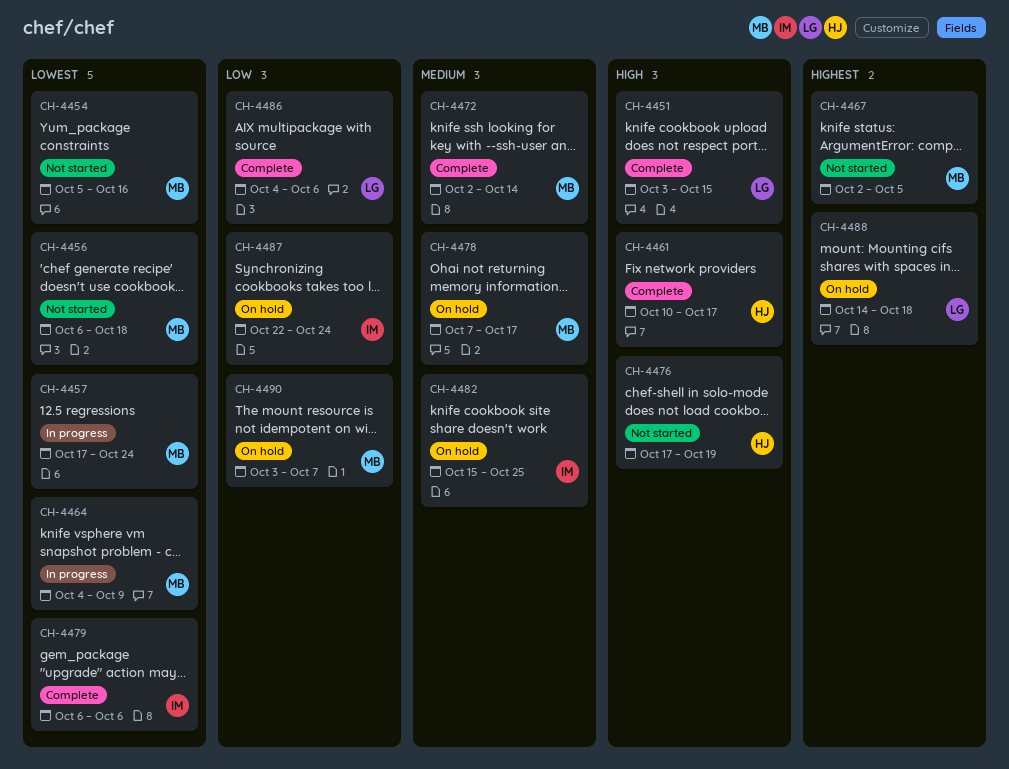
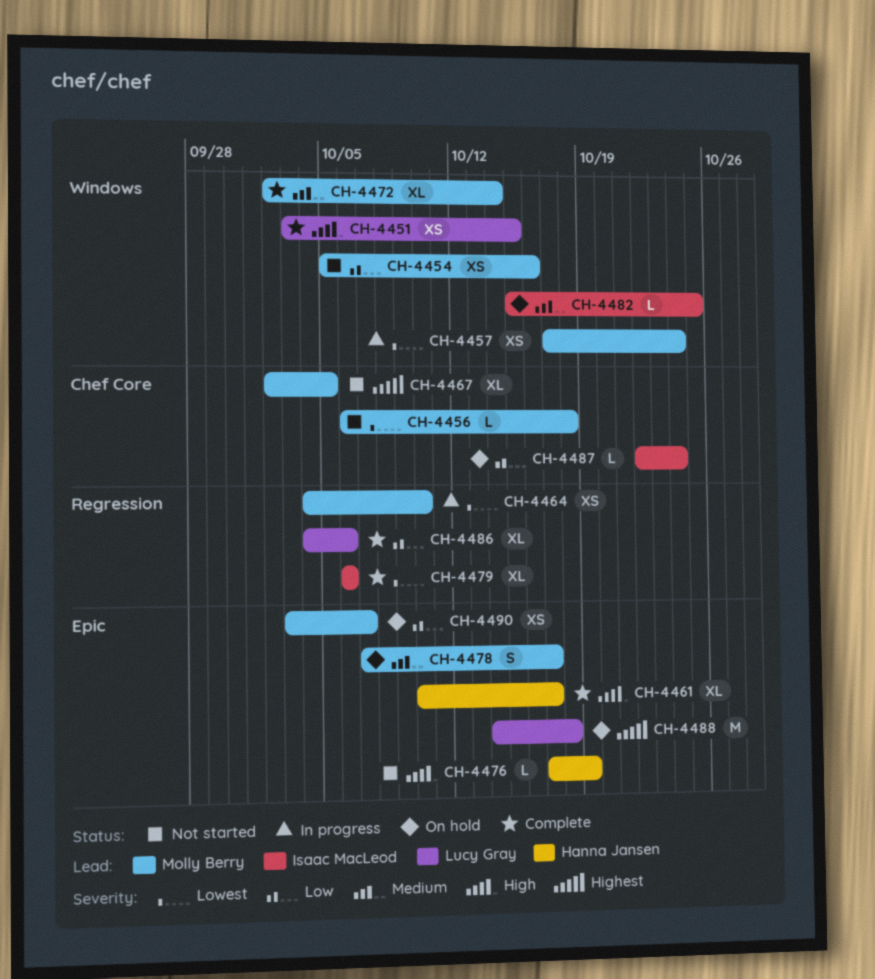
CH-4454, priority: Lowest -> Low
CH-4464, due: Oct 9 -> Oct 10

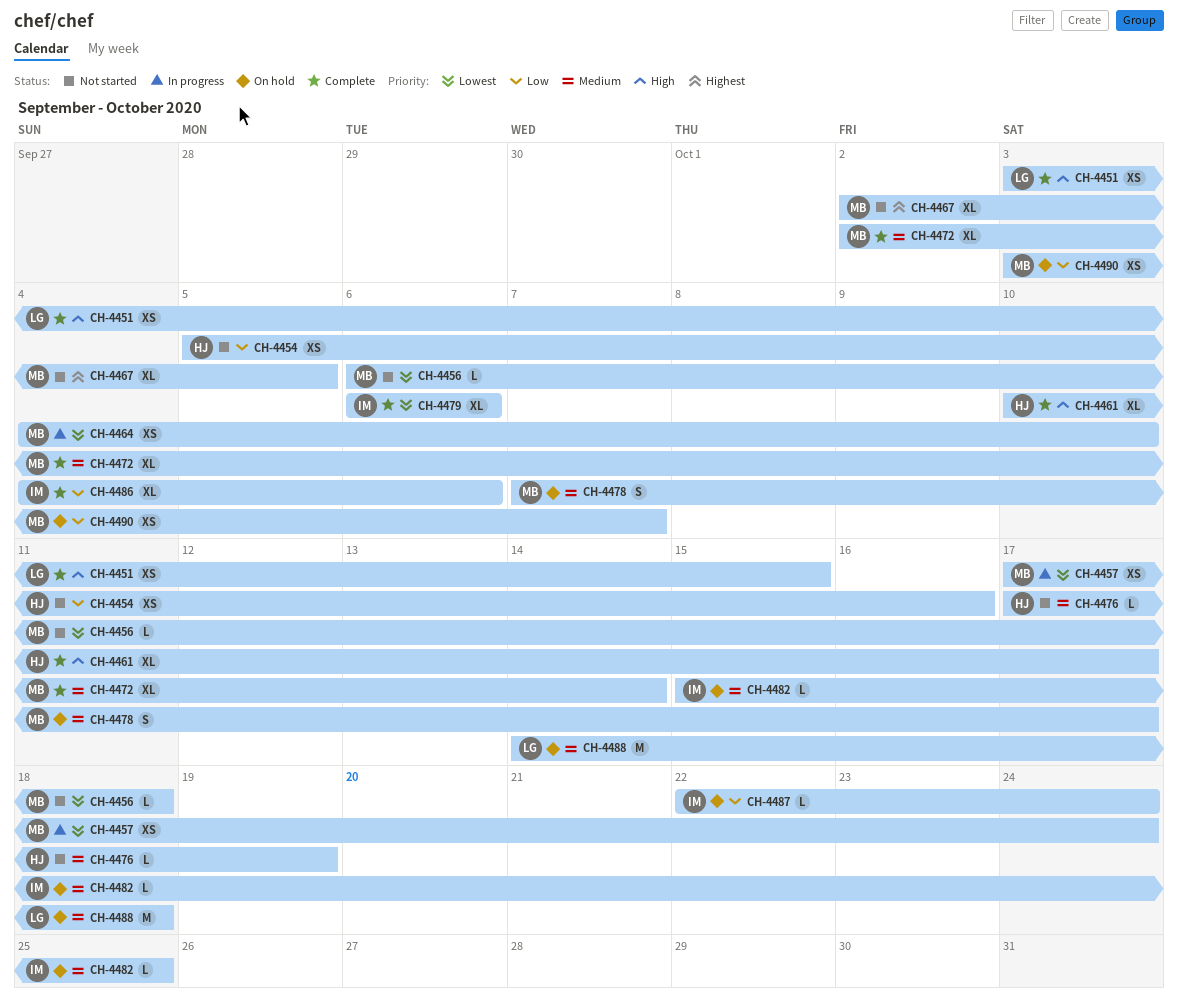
CH-4454, owner: Molly Berry -> Hanna Jansen
CH-4476, priority: High -> Medium
CH-4486, owner: Lucy Gray -> Isaac MacLeod
CH-4488, priority: Highest -> Medium

